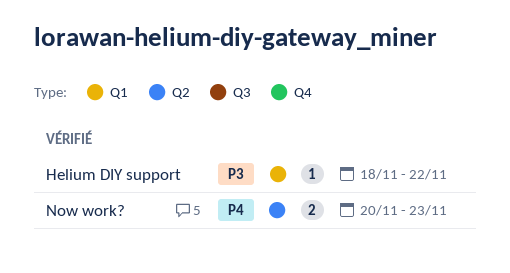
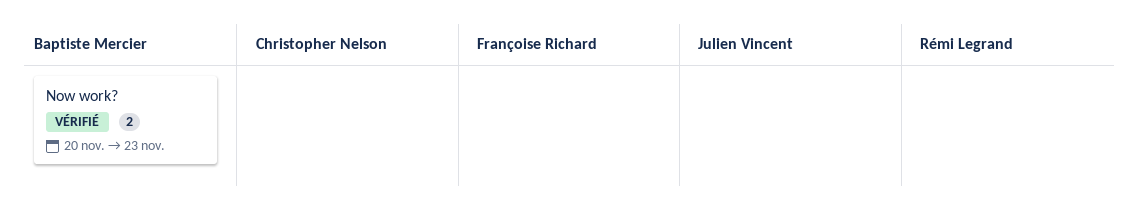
Helium DIY support: present -> none

